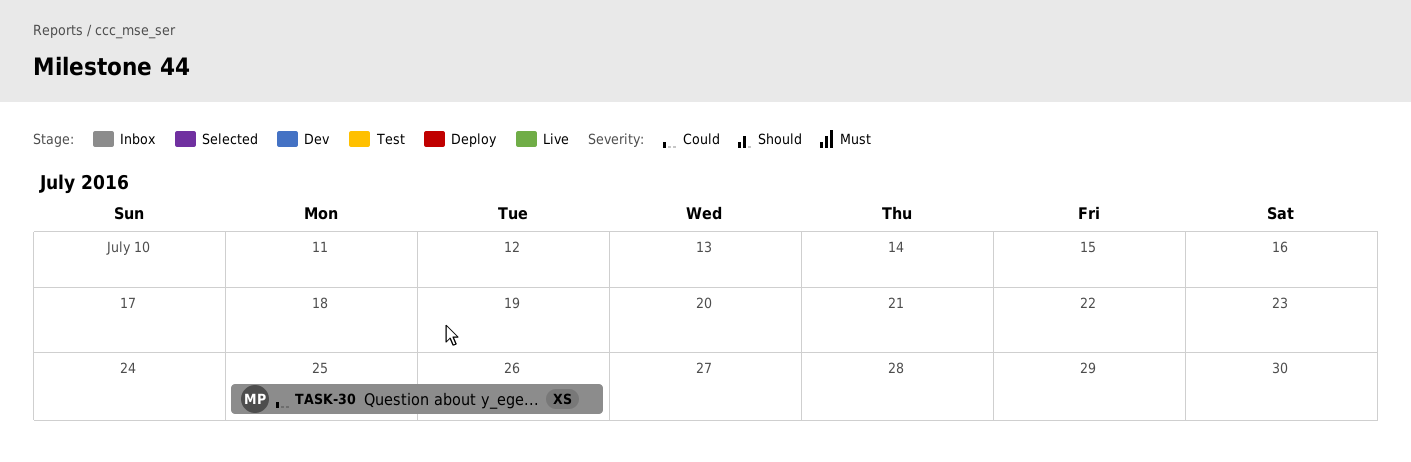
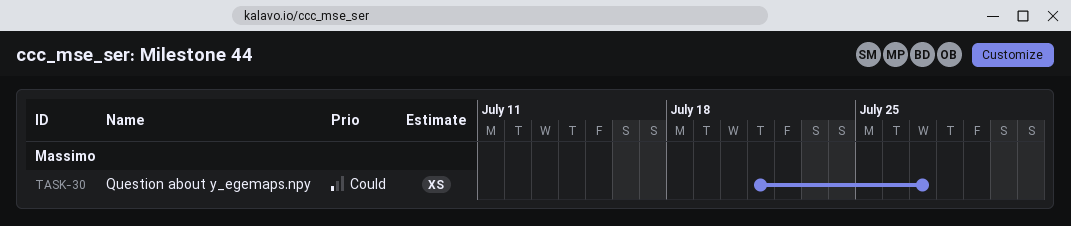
TASK-30, start: Jul 25 -> Jul 21
TASK-30, due: Jul 26 -> Jul 27

